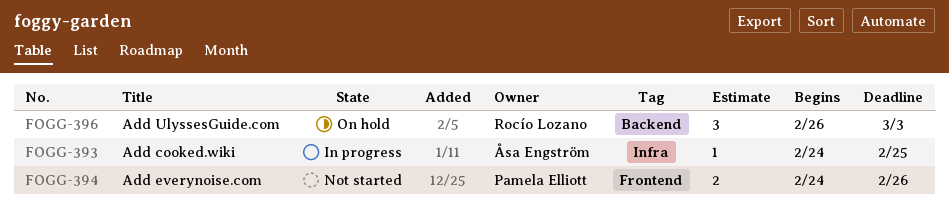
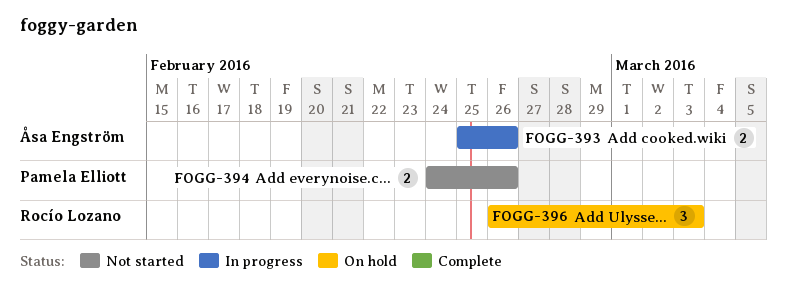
FOGG-393, estimate: 1 -> 2
FOGG-393, start: Feb 24 -> Feb 25
FOGG-393, due: Feb 25 -> Feb 26

